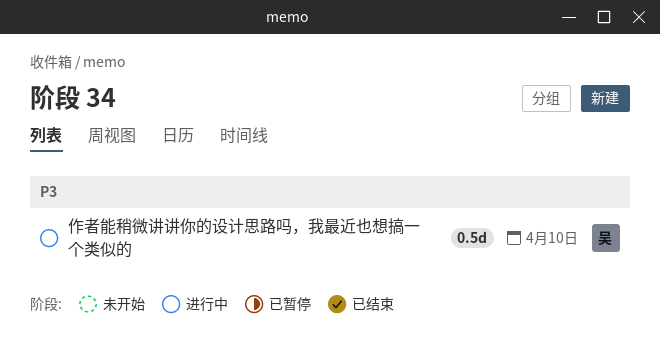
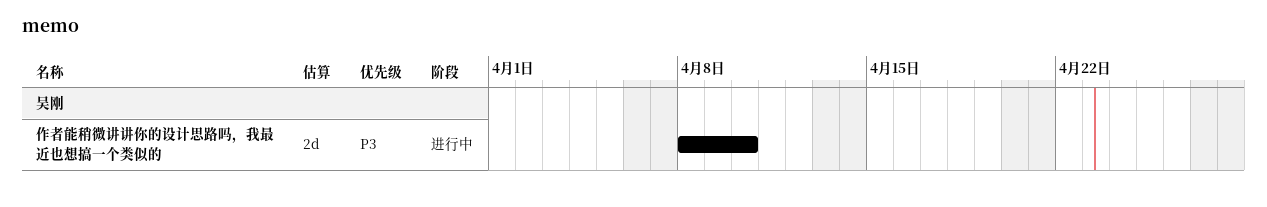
作者能稍微讲讲你的设计思路吗，我最近也想搞一个类似的, estimate: 0.5d -> 2d

